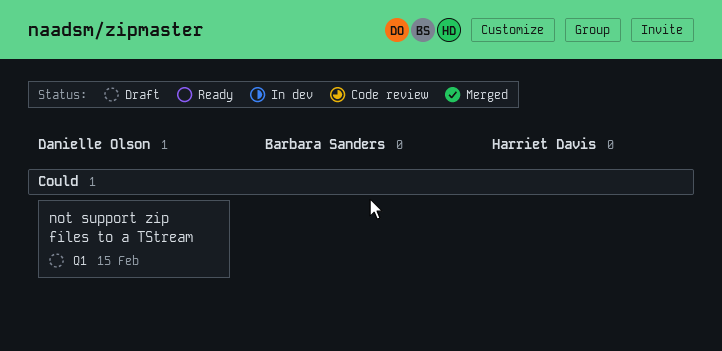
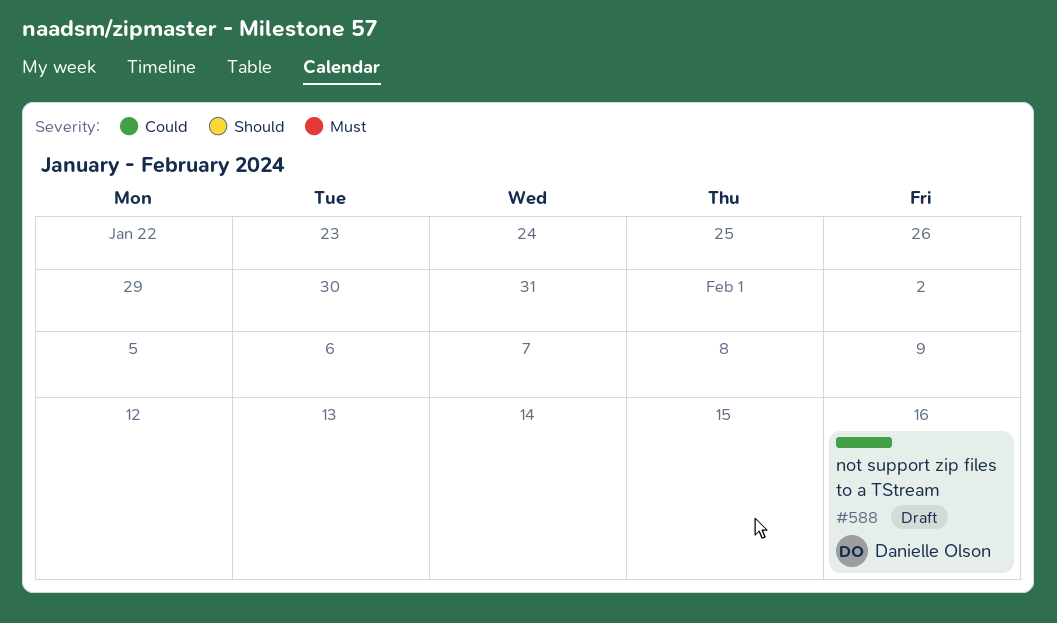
not support zip files to a TStream, due: Feb 15 -> Feb 16

